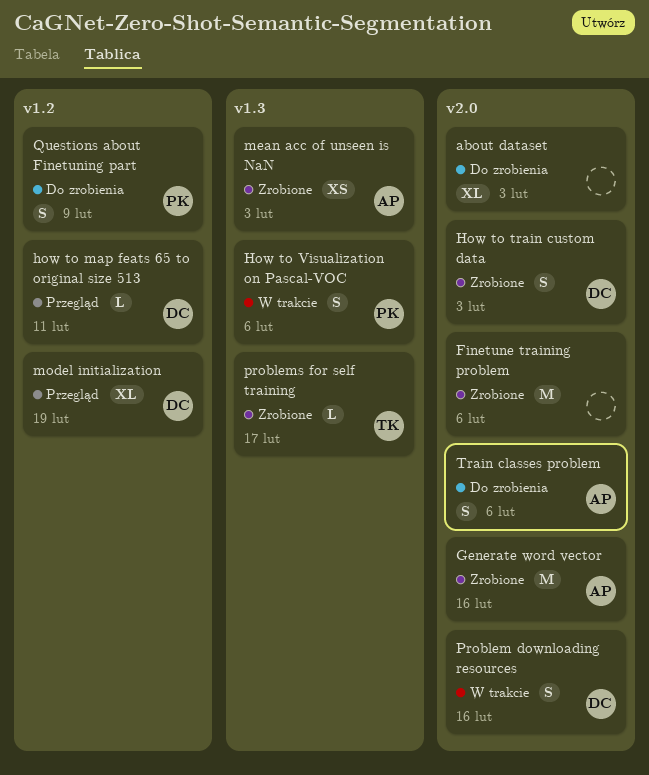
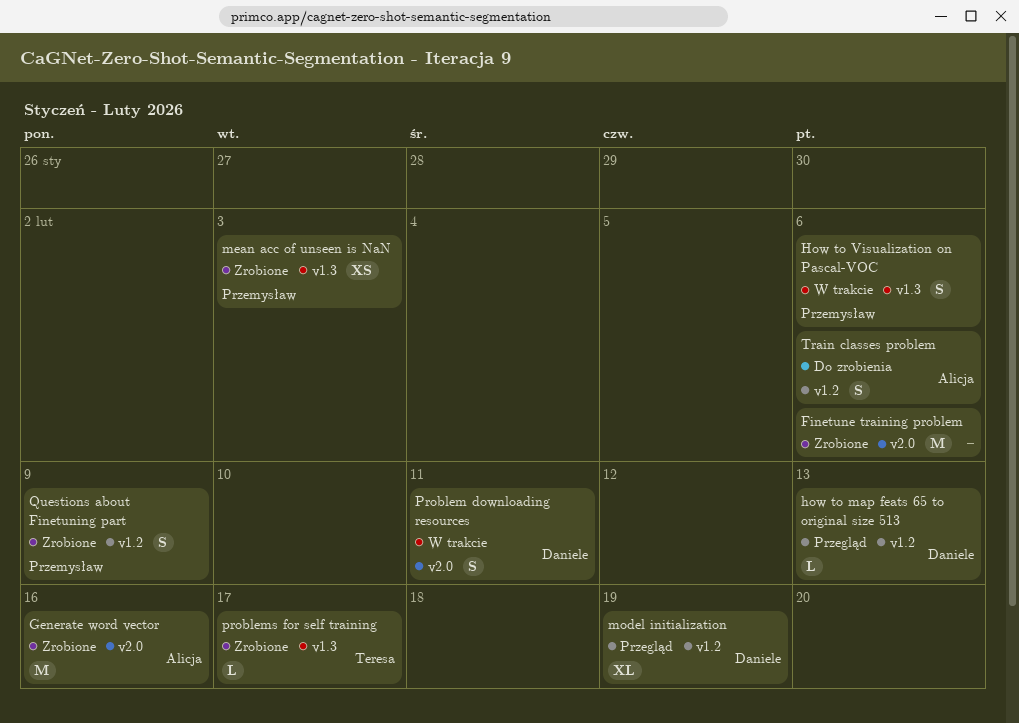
about dataset: present -> none
how to map feats 65 to original size 513, due: Feb 11 -> Feb 13
How to train custom data: present -> none
mean acc of unseen is NaN, owner: Alicja -> Przemysław
Problem downloading resources, due: Feb 16 -> Feb 11
Questions about Finetuning part, status: Do zrobienia -> Zrobione
Train classes problem, label: v2.0 -> v1.2

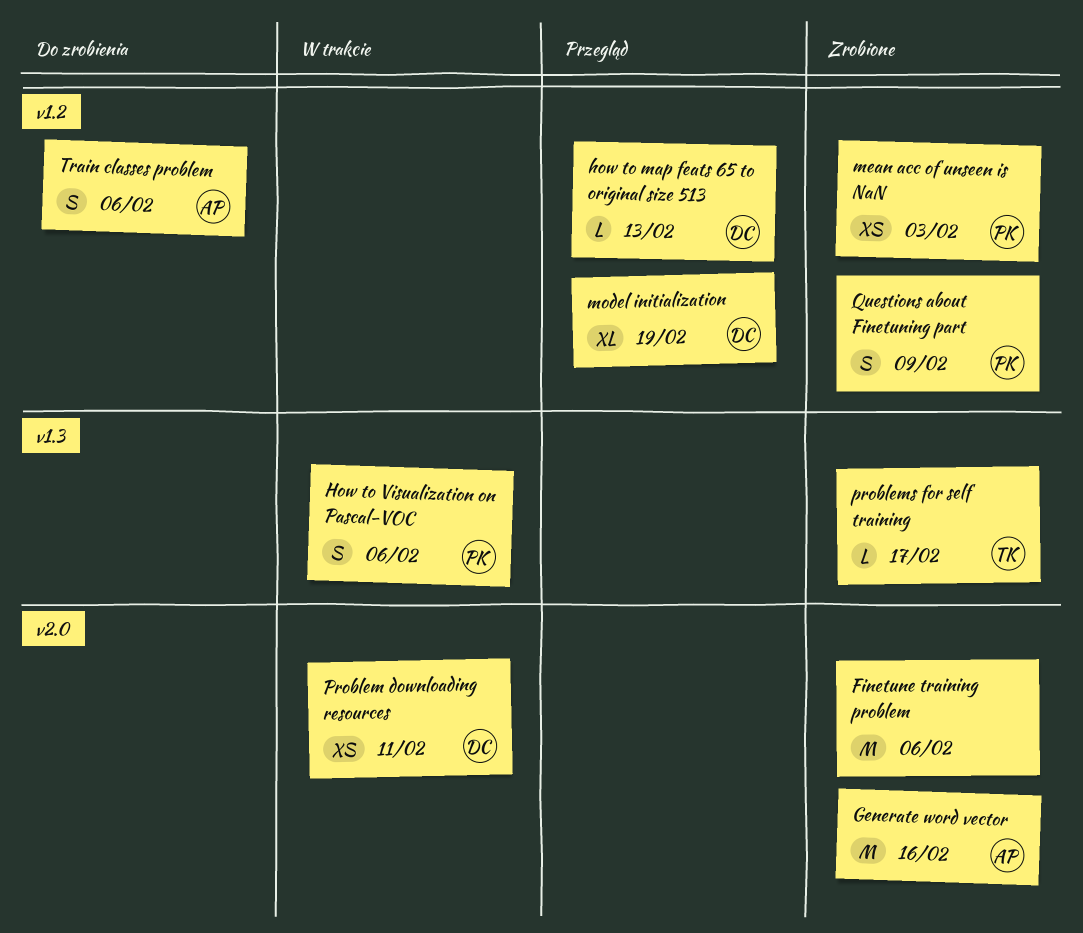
mean acc of unseen is NaN, label: v1.3 -> v1.2
Problem downloading resources, estimate: S -> XS

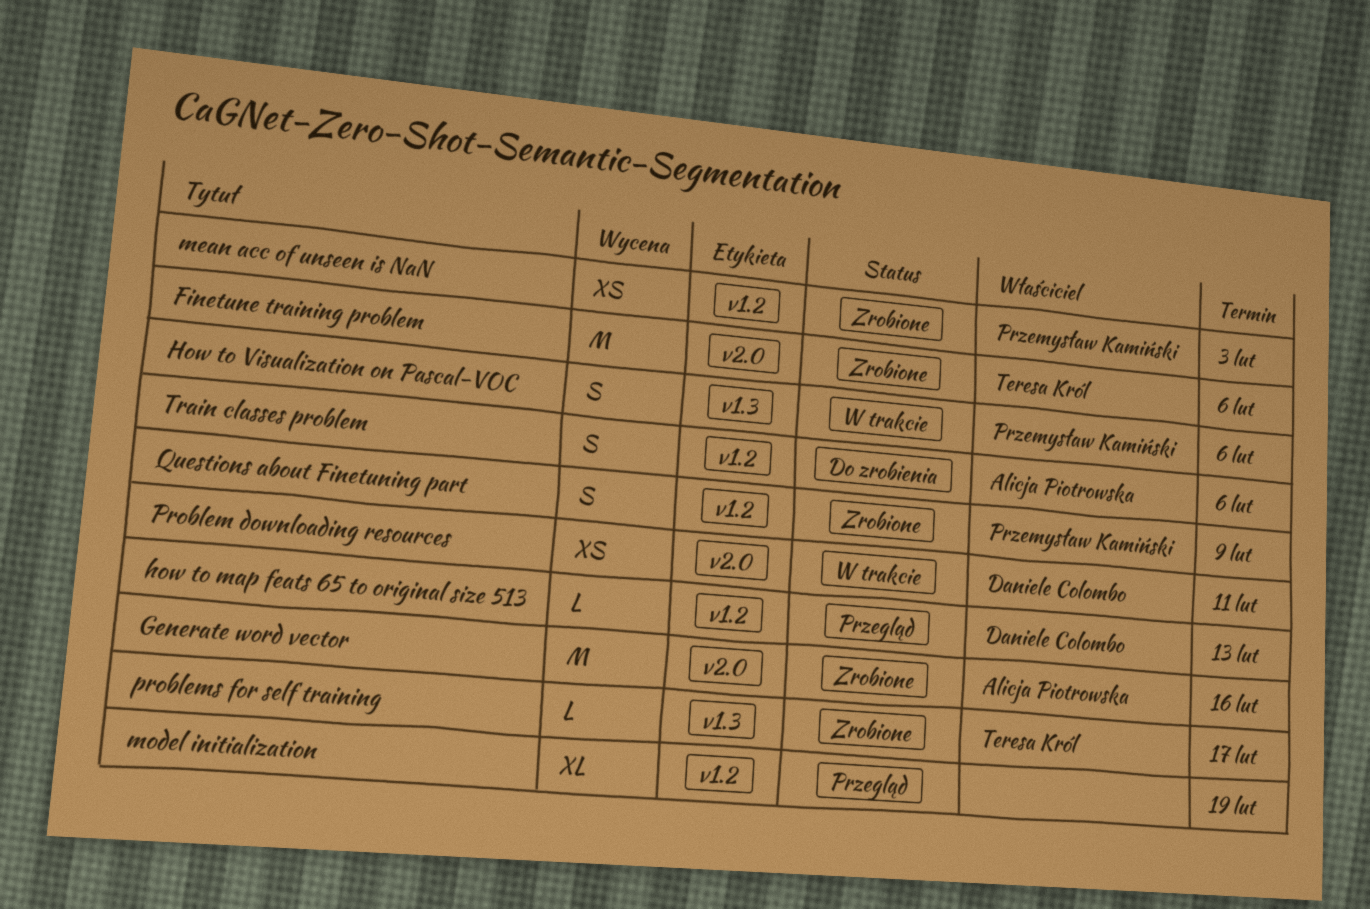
Finetune training problem, owner: none -> Teresa Król
model initialization, owner: Daniele Colombo -> none

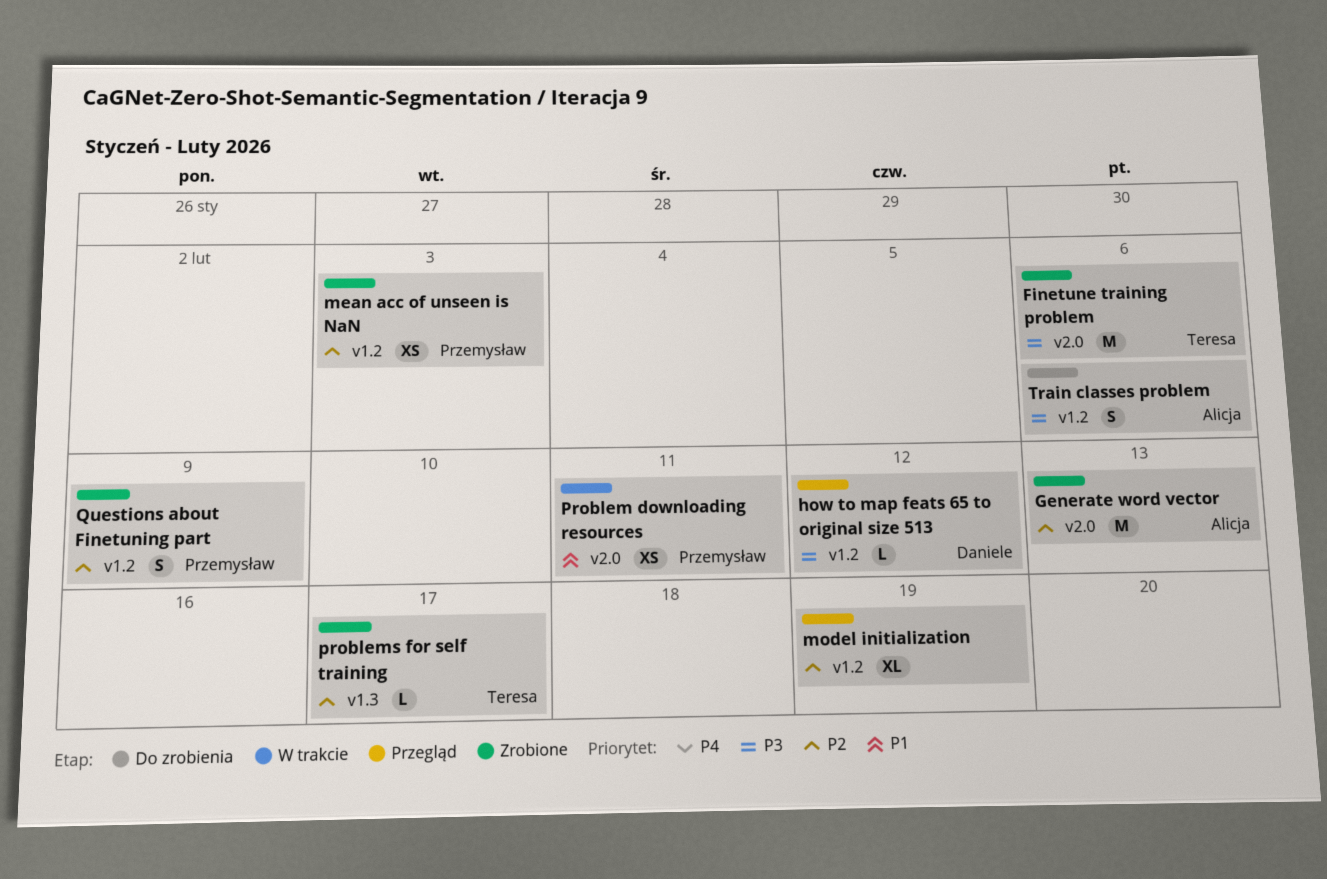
Generate word vector, due: Feb 16 -> Feb 13
how to map feats 65 to original size 513, due: Feb 13 -> Feb 12
How to Visualization on Pascal-VOC: present -> none
Problem downloading resources, owner: Daniele Colombo -> Przemysław Kamiński

